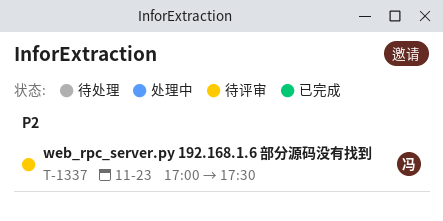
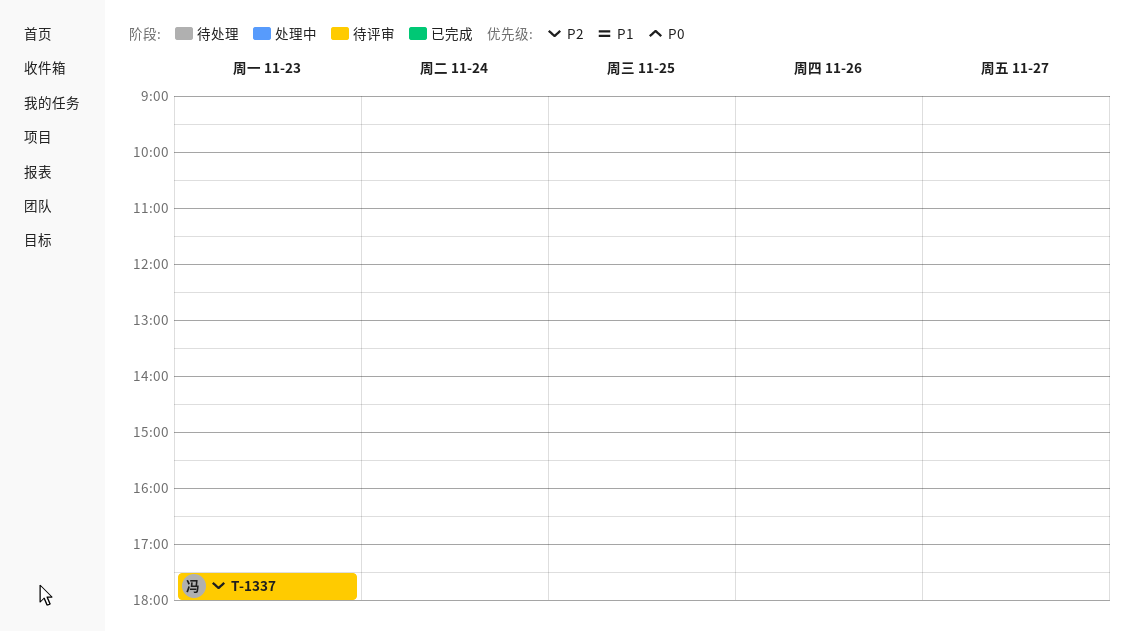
T-1337, begins: 17:00 -> 17:30
T-1337, ends: 17:30 -> 18:00

